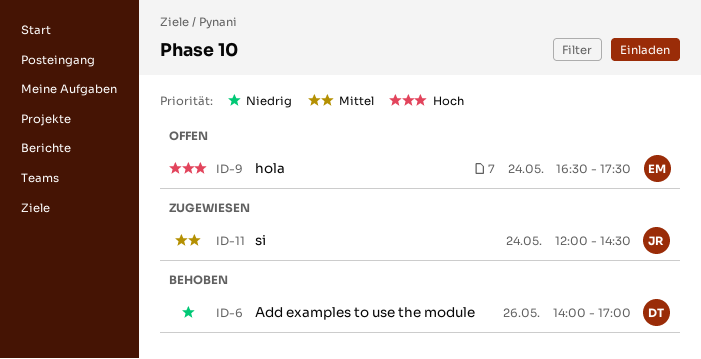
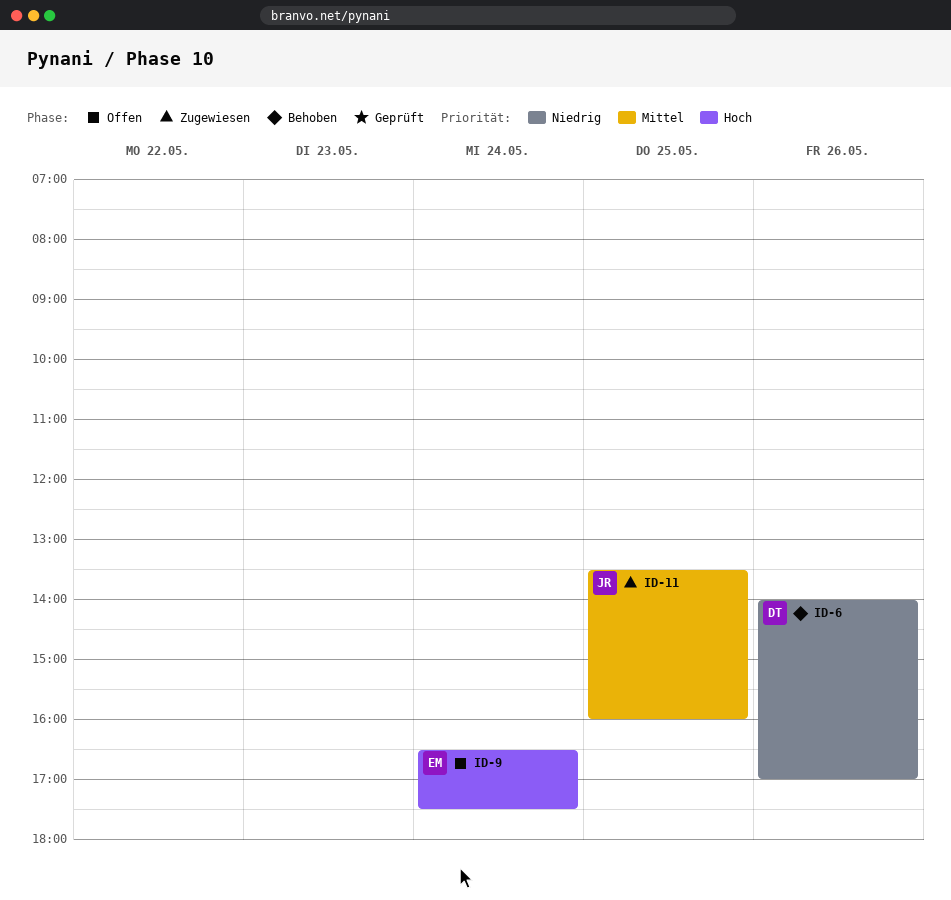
ID-11, day: May 24 -> May 25
ID-11, begins: 12:00 -> 13:30
ID-11, ends: 14:30 -> 16:00

